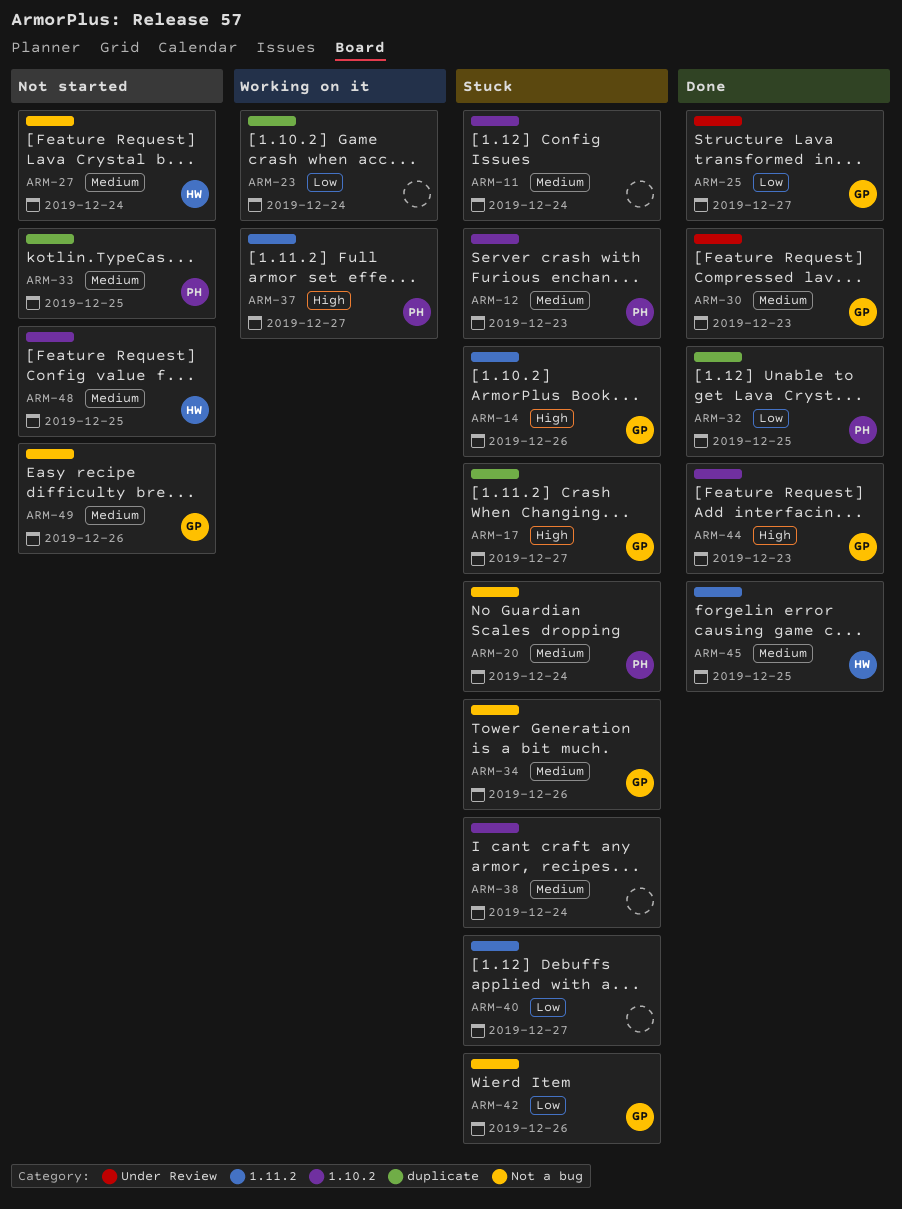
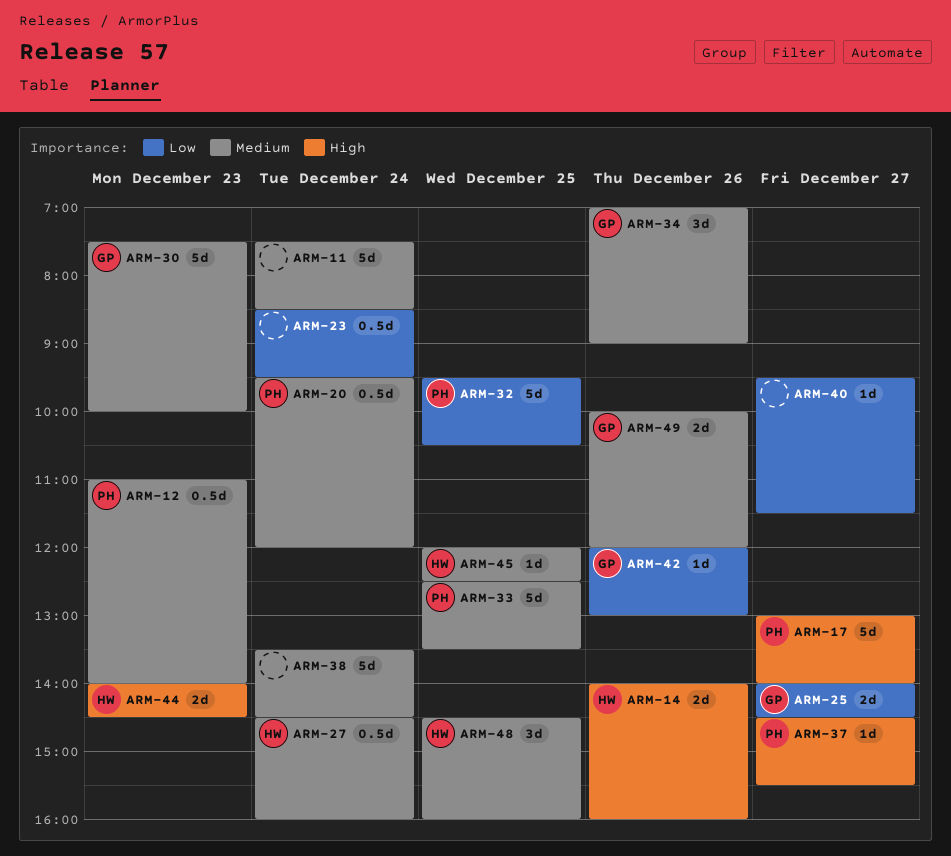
ARM-14, owner: GP -> HW
ARM-17, owner: GP -> PH
ARM-44, owner: GP -> HW

